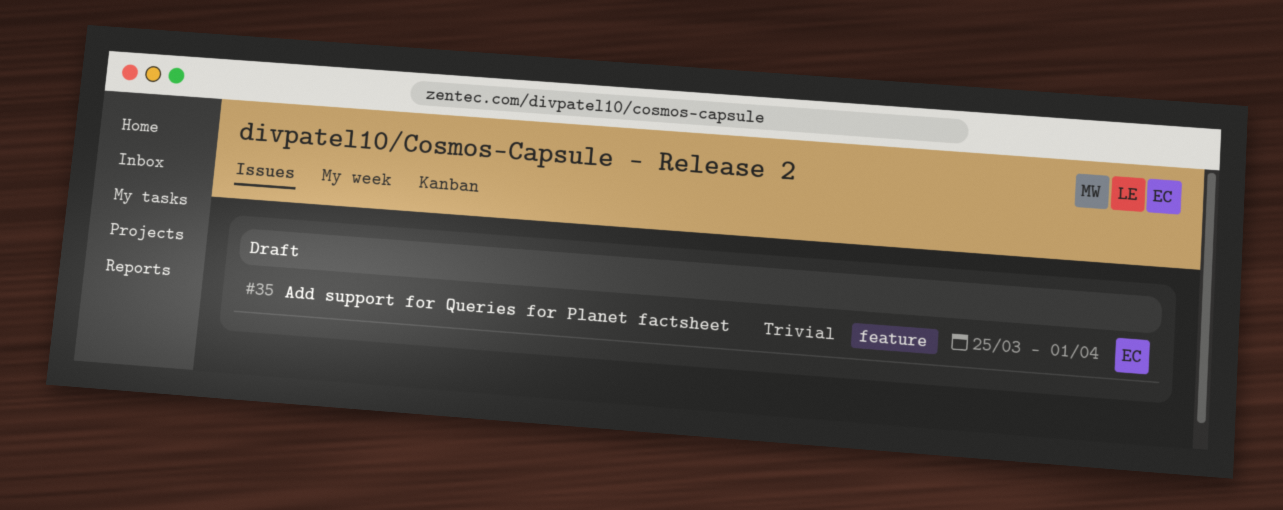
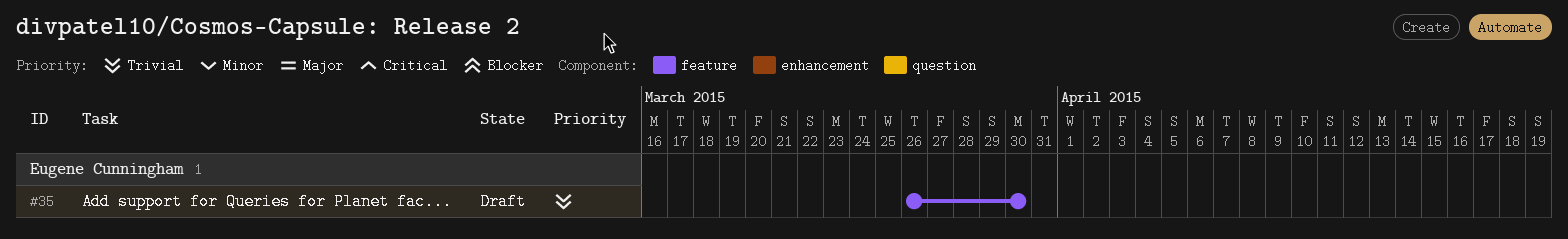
#35, start: Mar 25 -> Mar 26
#35, due: Apr 1 -> Mar 30

